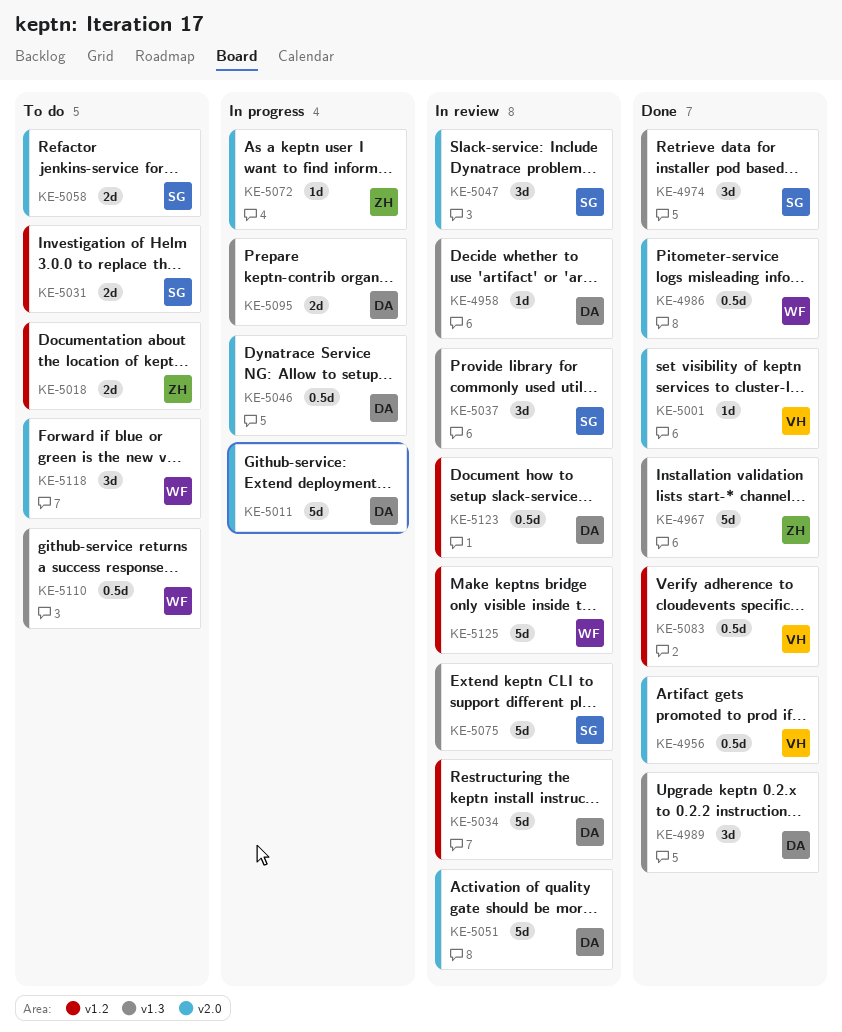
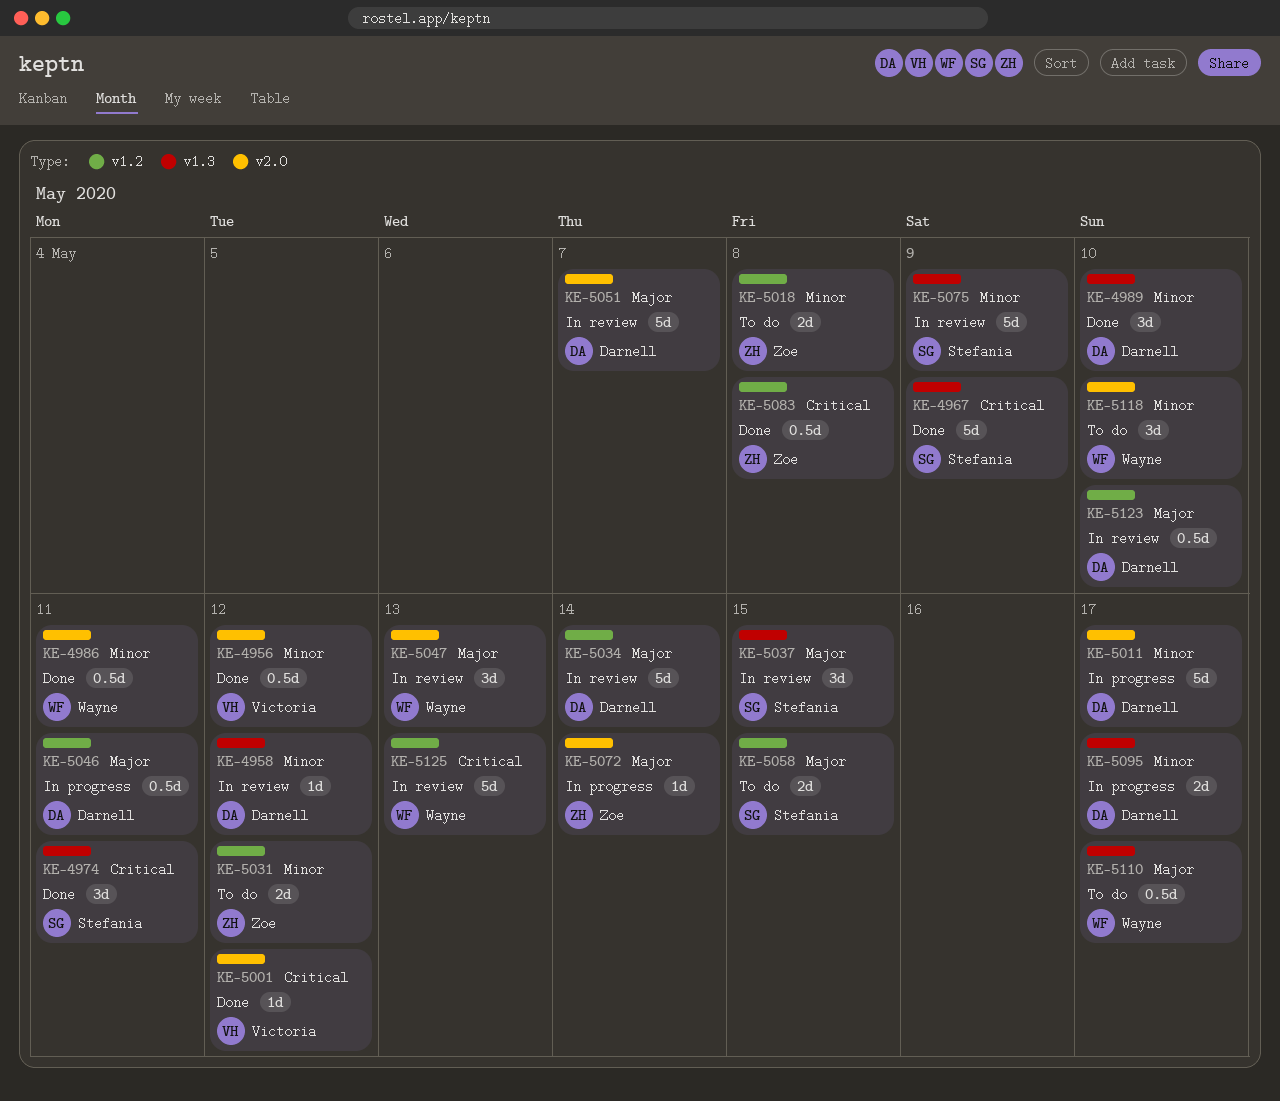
KE-4967, owner: Zoe -> Stefania
KE-5031, owner: Stefania -> Zoe
KE-5046, label: v2.0 -> v1.2
KE-5047, owner: Stefania -> Wayne
KE-5058, label: v2.0 -> v1.2
KE-5083, owner: Victoria -> Zoe

